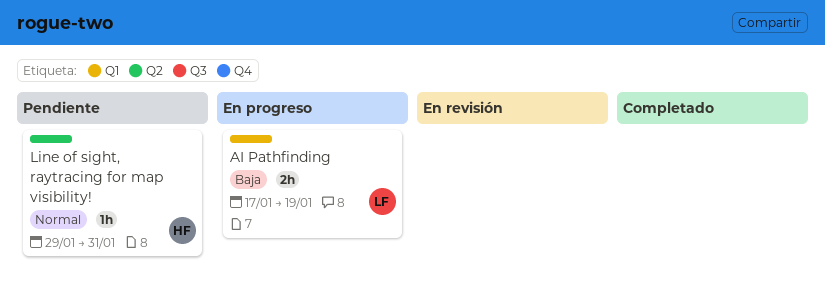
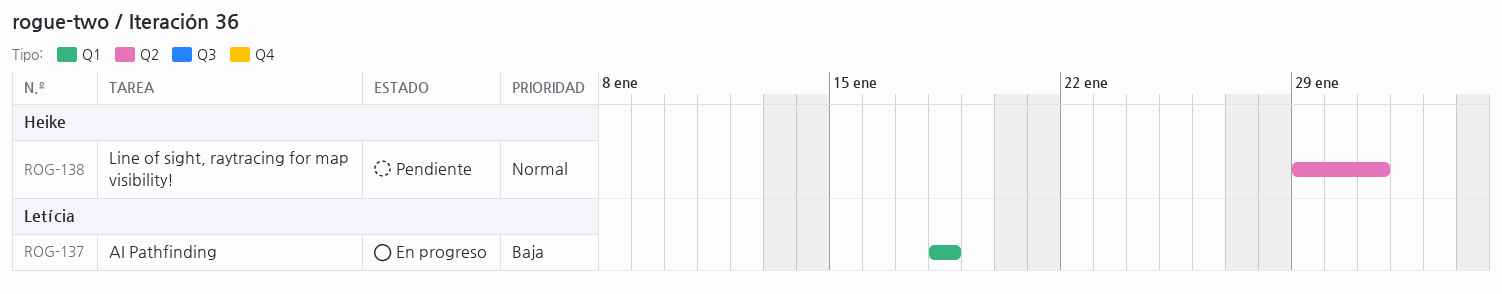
AI Pathfinding, start: Jan 17 -> Jan 18
AI Pathfinding, due: Jan 19 -> Jan 18

